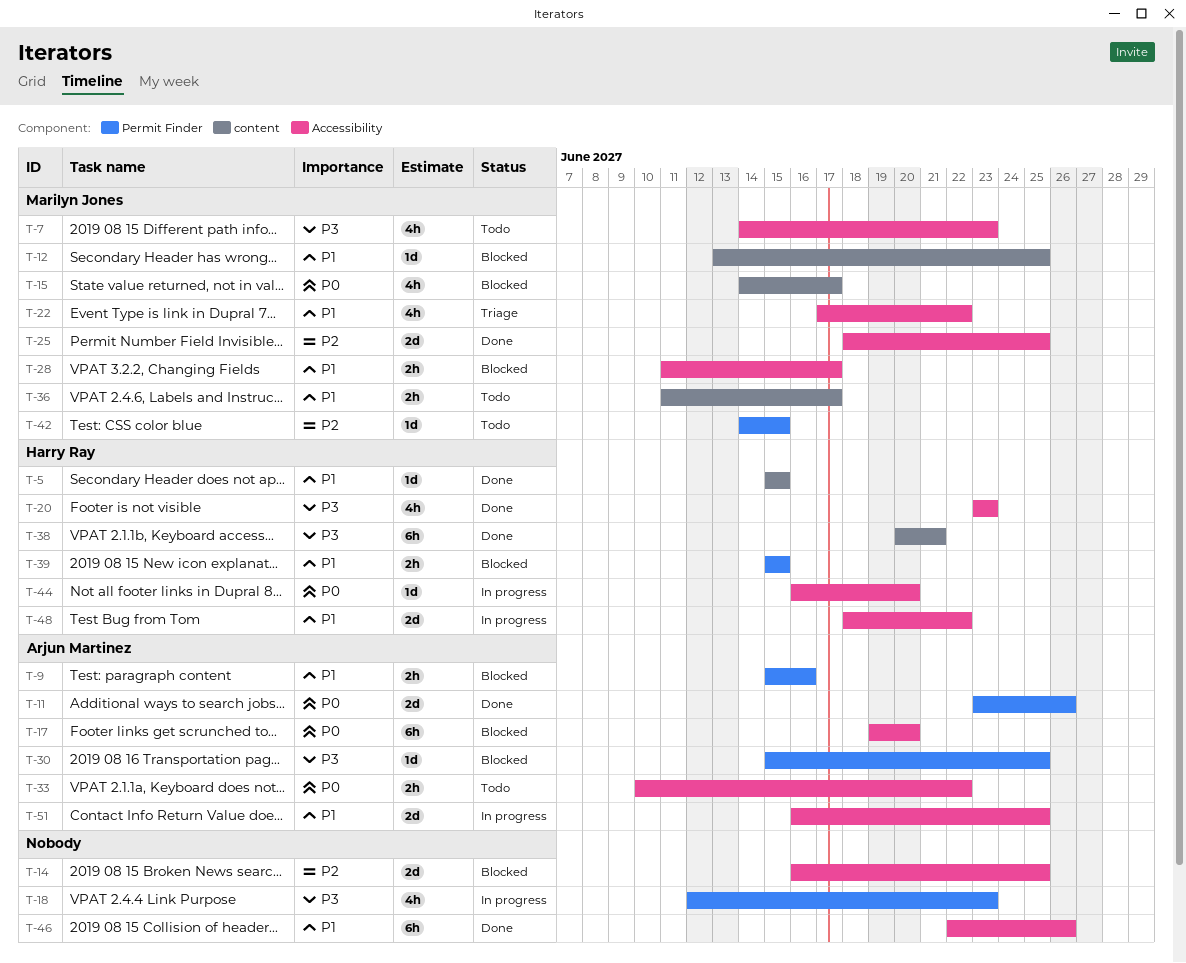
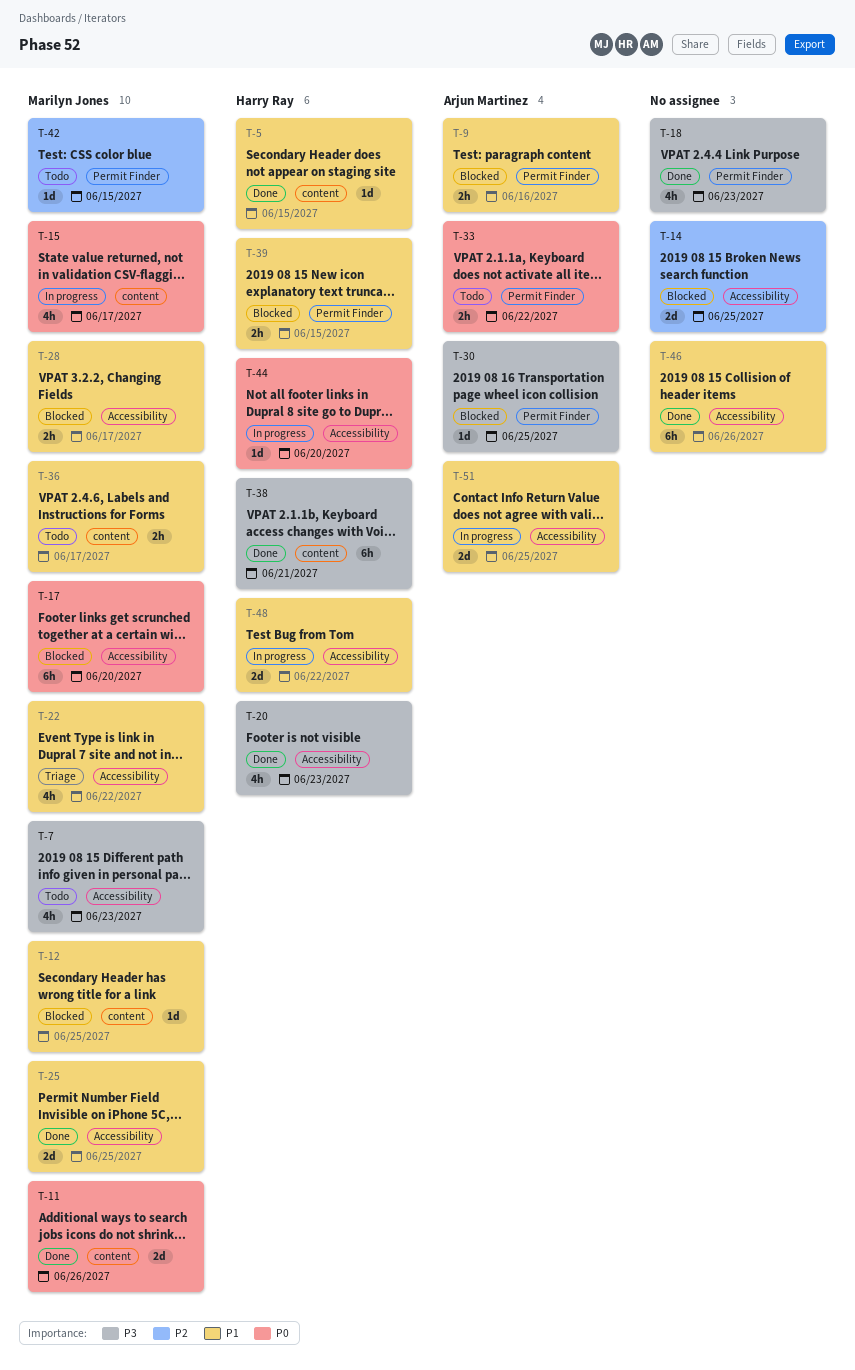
T-11, owner: Arjun Martinez -> Marilyn Jones
T-11, label: Permit Finder -> content
T-15, status: Blocked -> In progress
T-17, owner: Arjun Martinez -> Marilyn Jones
T-18, status: In progress -> Done
T-25, priority: P2 -> P1
T-33, label: Accessibility -> Permit Finder

